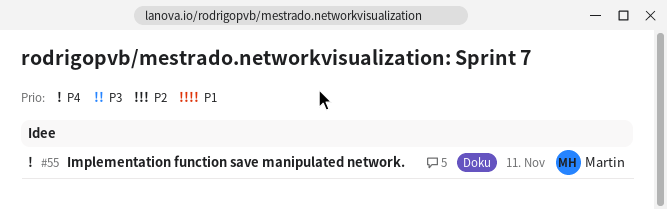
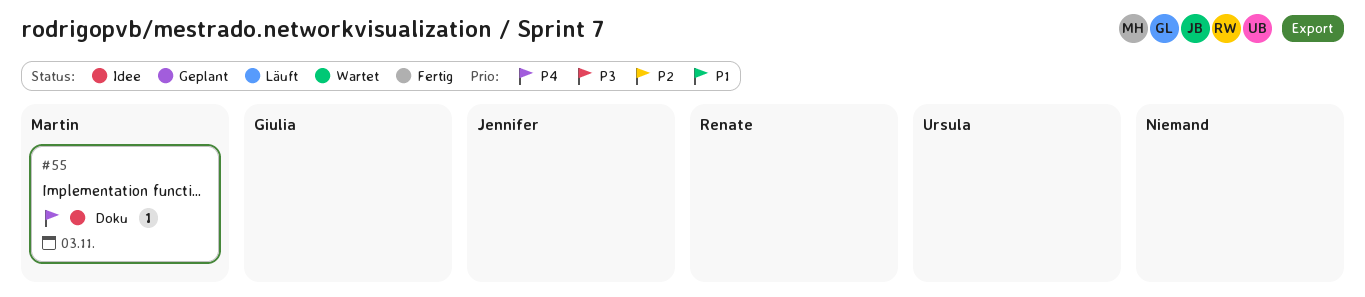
#55, due: Nov 11 -> Nov 3

